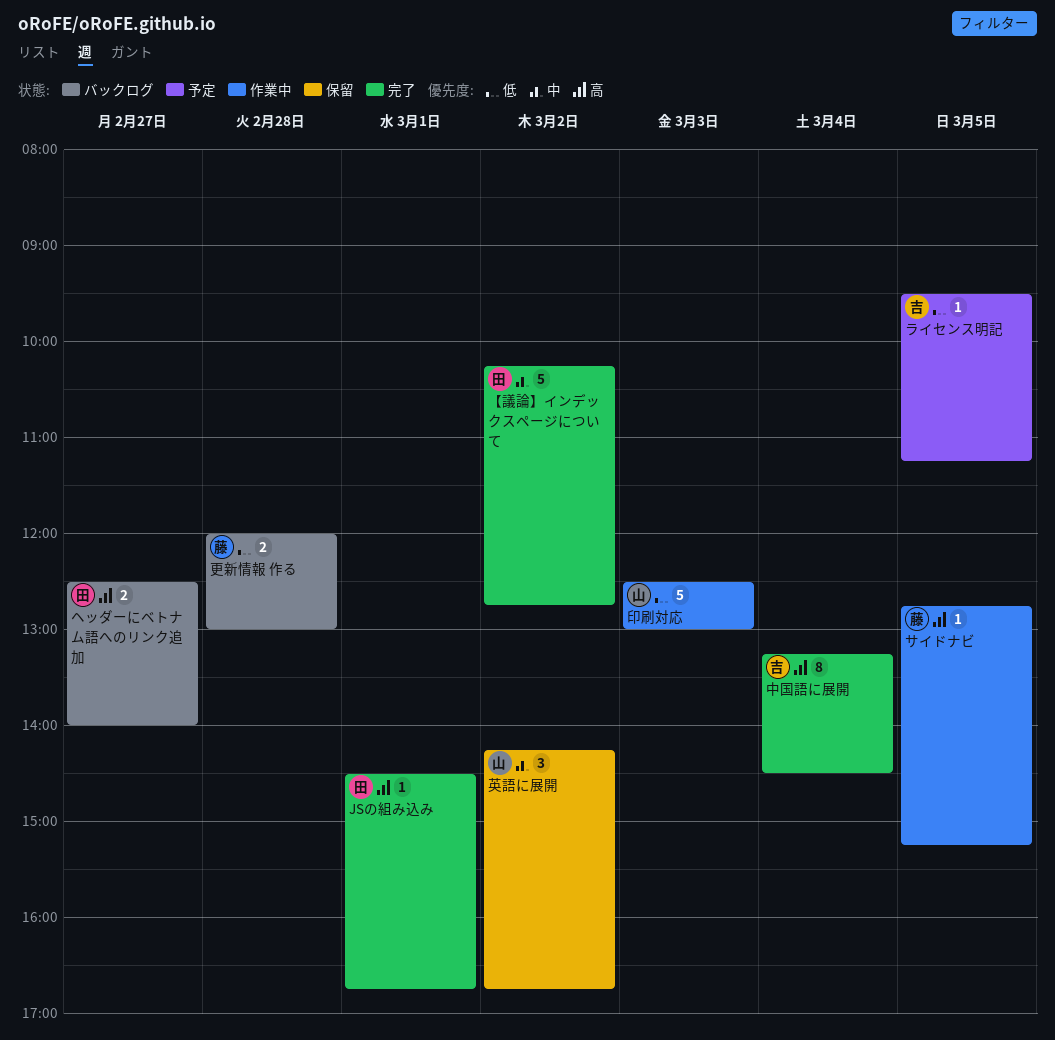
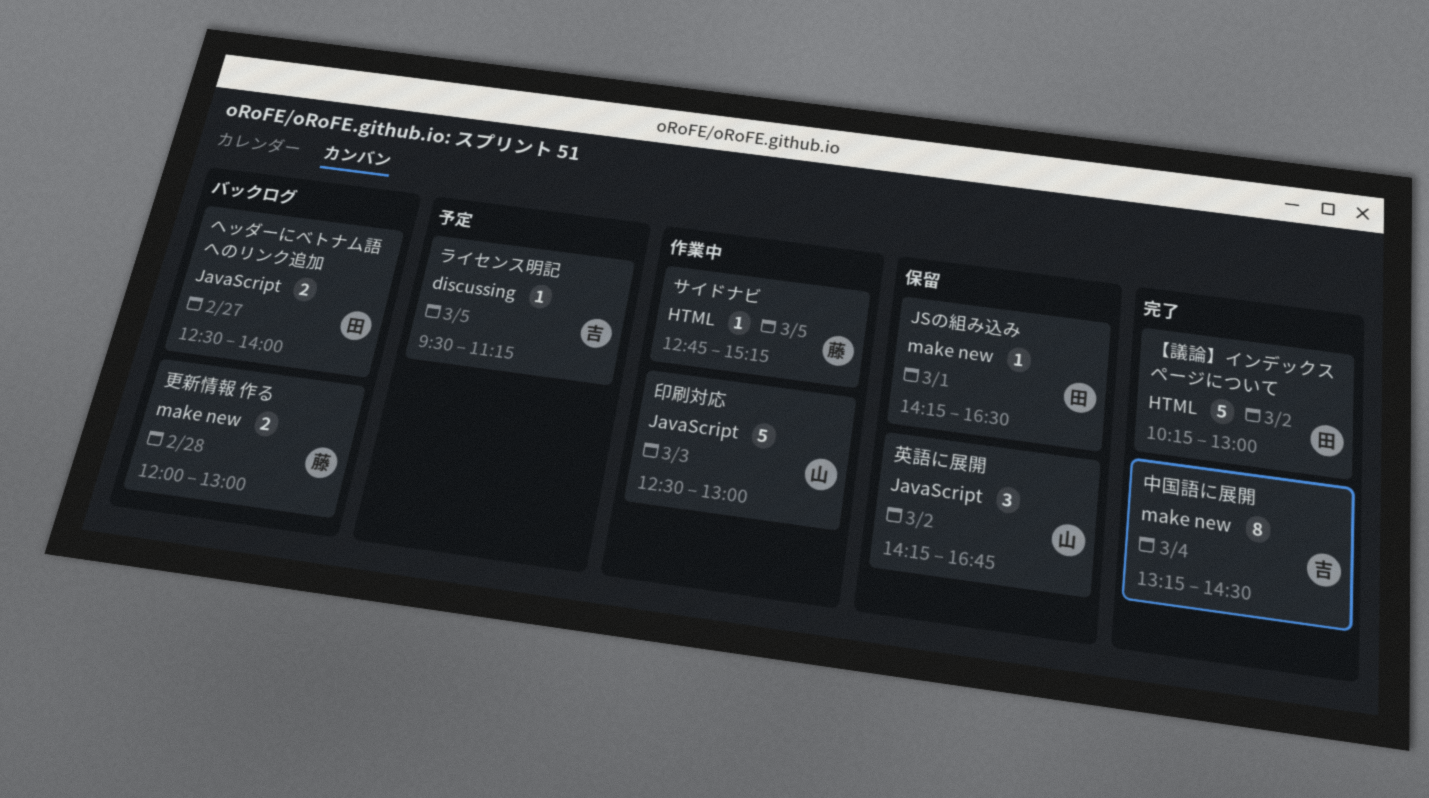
JSの組み込み, status: 完了 -> 保留
JSの組み込み, begins: 14:30 -> 14:15
JSの組み込み, ends: 16:45 -> 16:30
【議論】インデックスページについて, ends: 12:45 -> 13:00

